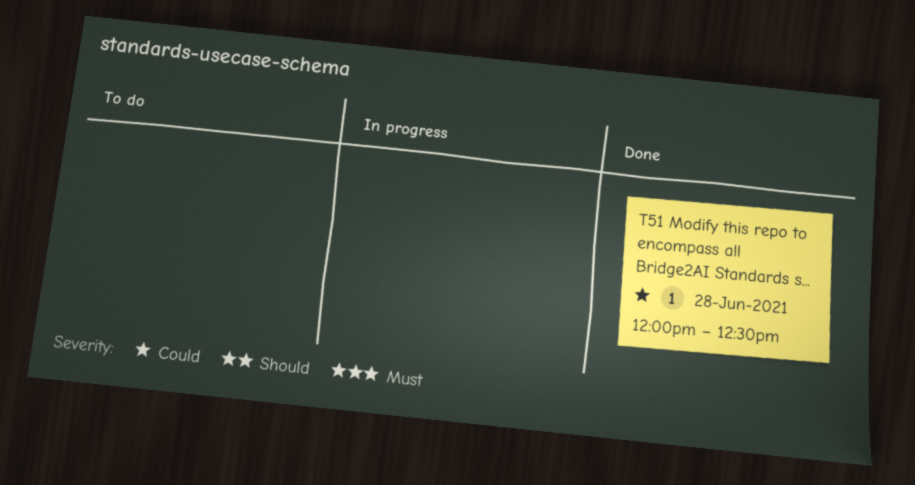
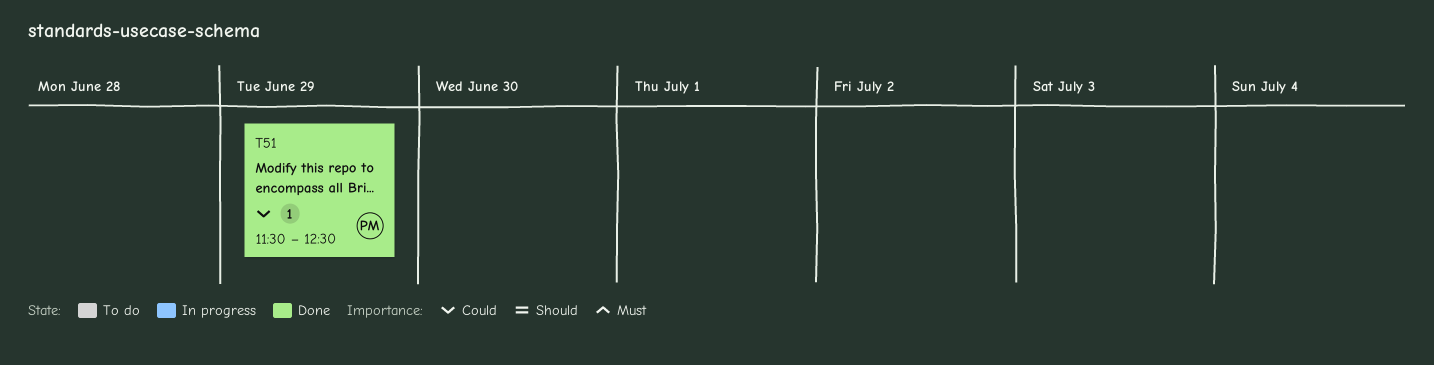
T51, day: Jun 28 -> Jun 29
T51, begins: 12:00 -> 11:30

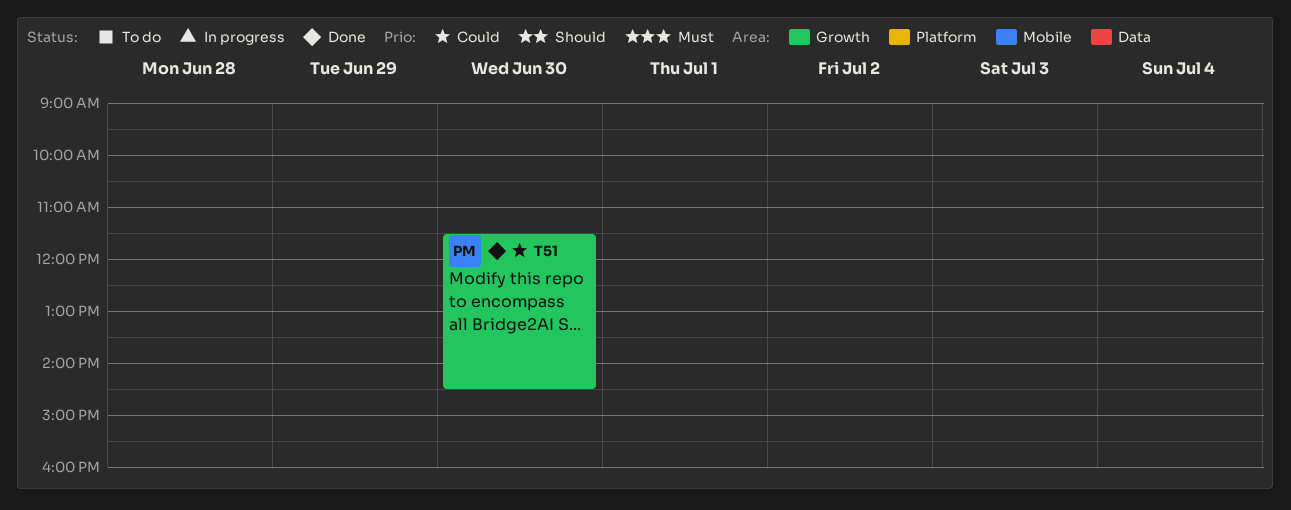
T51, day: Jun 29 -> Jun 30
T51, ends: 12:30 -> 14:30

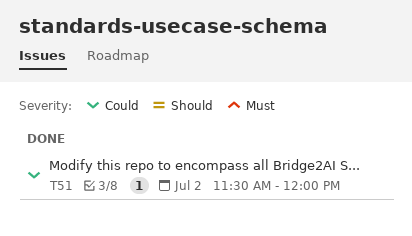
T51, day: Jun 30 -> Jul 2
T51, ends: 14:30 -> 12:00

